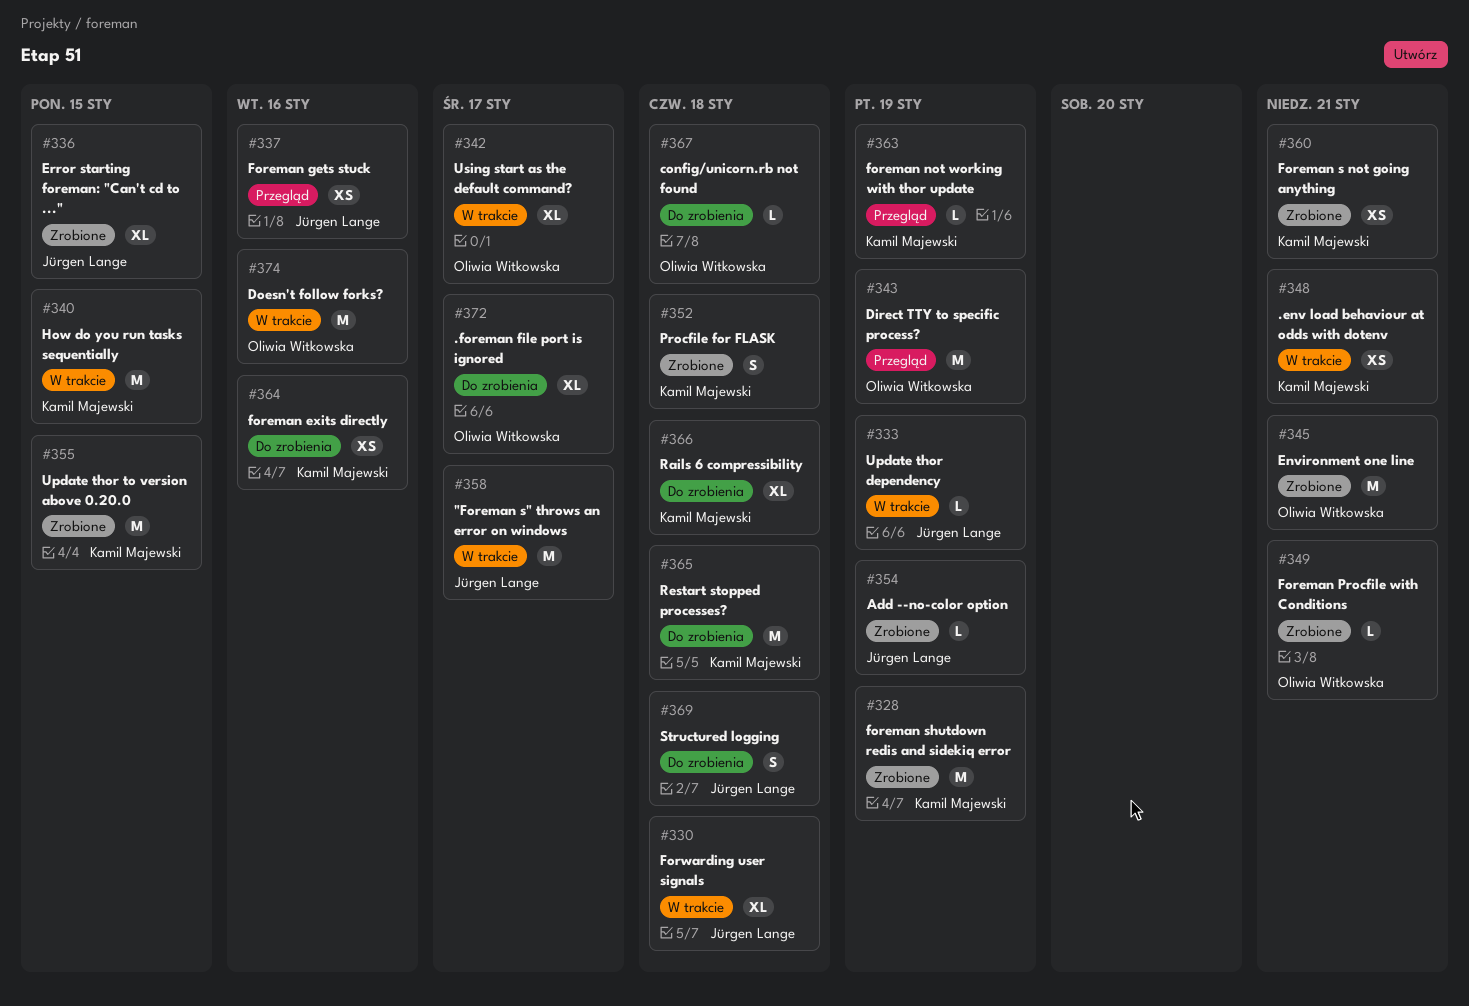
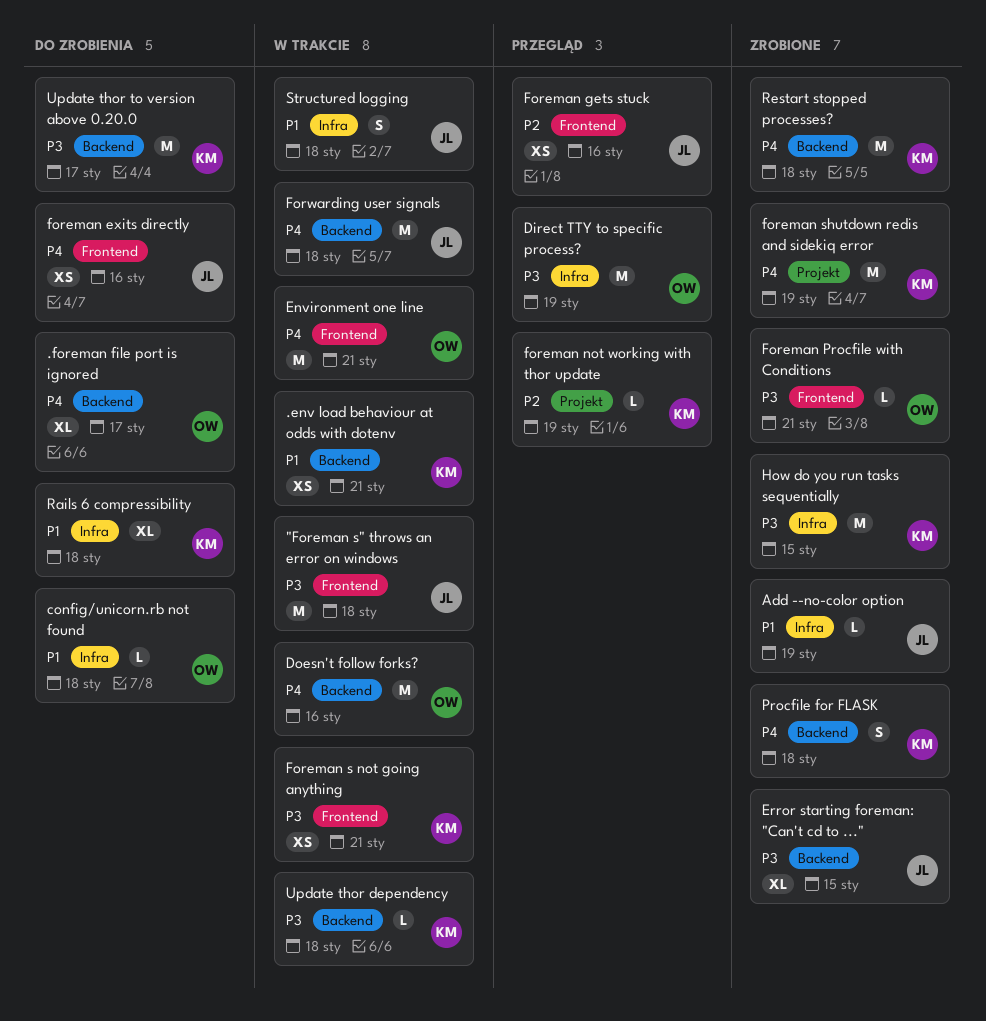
"Foreman s" throws an error on windows, due: Jan 17 -> Jan 18
Environment one line, status: Zrobione -> W trakcie
foreman exits directly, owner: Kamil Majewski -> Jürgen Lange
Foreman s not going anything, status: Zrobione -> W trakcie
Forwarding user signals, estimate: XL -> M
How do you run tasks sequentially, status: W trakcie -> Zrobione
Restart stopped processes?, status: Do zrobienia -> Zrobione
Structured logging, status: Do zrobienia -> W trakcie
Update thor dependency, owner: Jürgen Lange -> Kamil Majewski
Update thor dependency, due: Jan 19 -> Jan 18
Update thor to version above 0.20.0, status: Zrobione -> Do zrobienia
Update thor to version above 0.20.0, due: Jan 15 -> Jan 17
Using start as the default command?: present -> none

